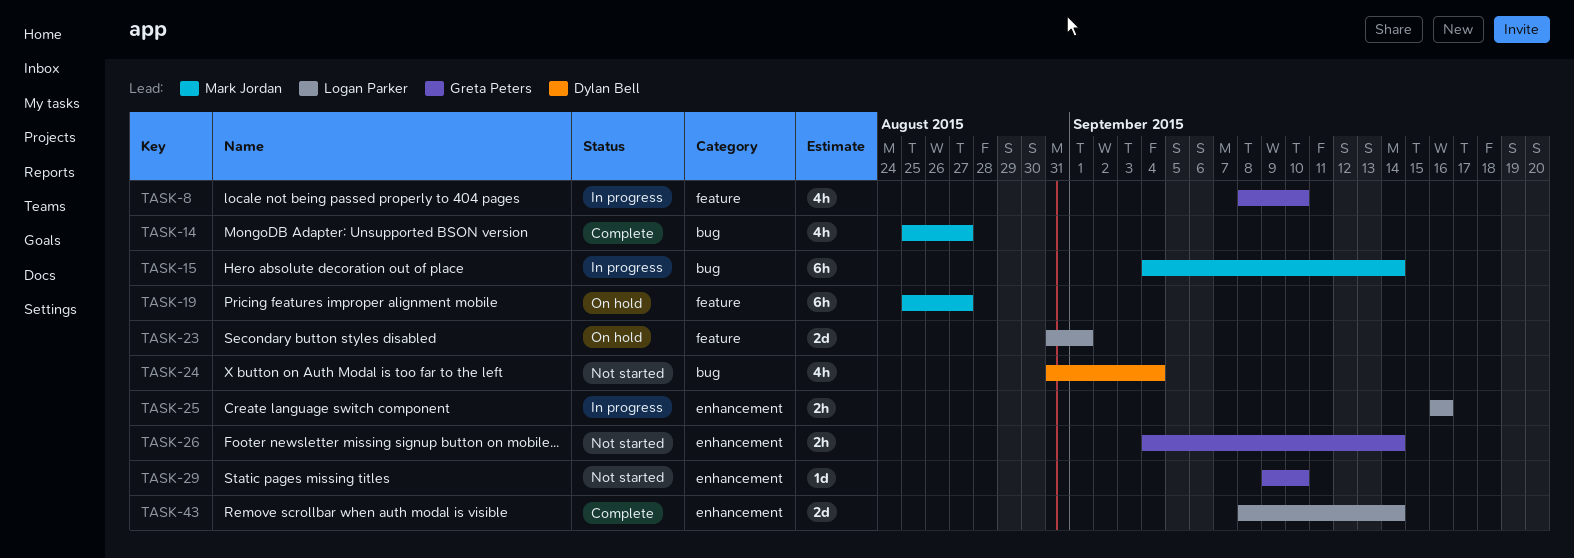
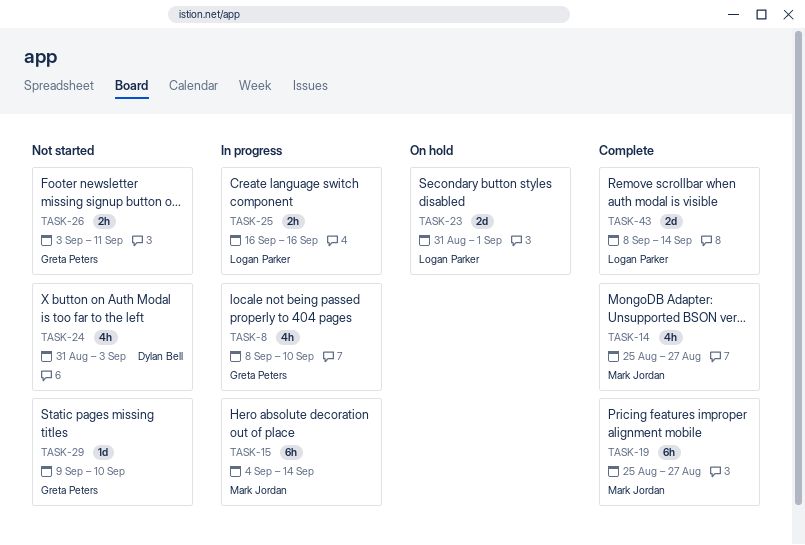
TASK-19, status: On hold -> Complete
TASK-24, due: Sep 4 -> Sep 3
TASK-26, start: Sep 4 -> Sep 3
TASK-26, due: Sep 14 -> Sep 11

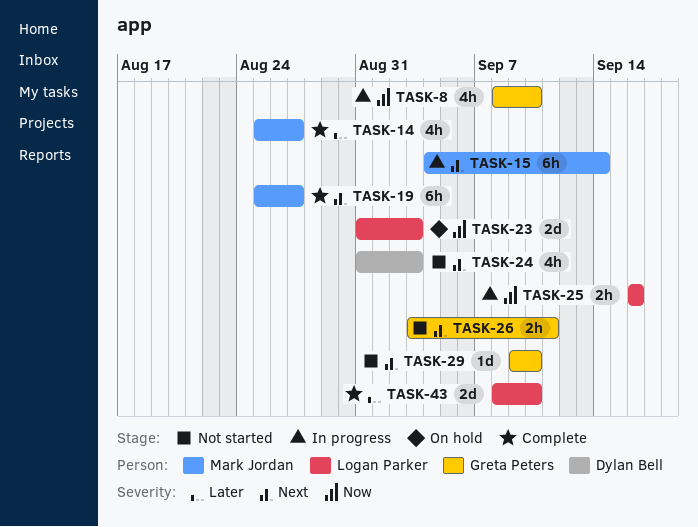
TASK-23, due: Sep 1 -> Sep 3
TASK-43, due: Sep 14 -> Sep 10

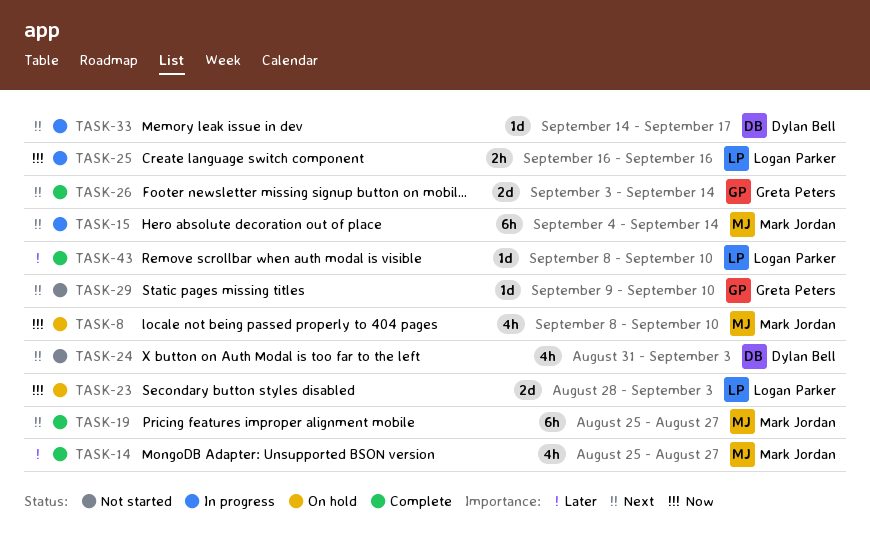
TASK-8, status: In progress -> On hold
TASK-8, owner: Greta Peters -> Mark Jordan
TASK-23, start: Aug 31 -> Aug 28
TASK-26, status: Not started -> Complete
TASK-26, estimate: 2h -> 2d
TASK-26, due: Sep 11 -> Sep 14
TASK-33: none -> present
TASK-43, estimate: 2d -> 1d

